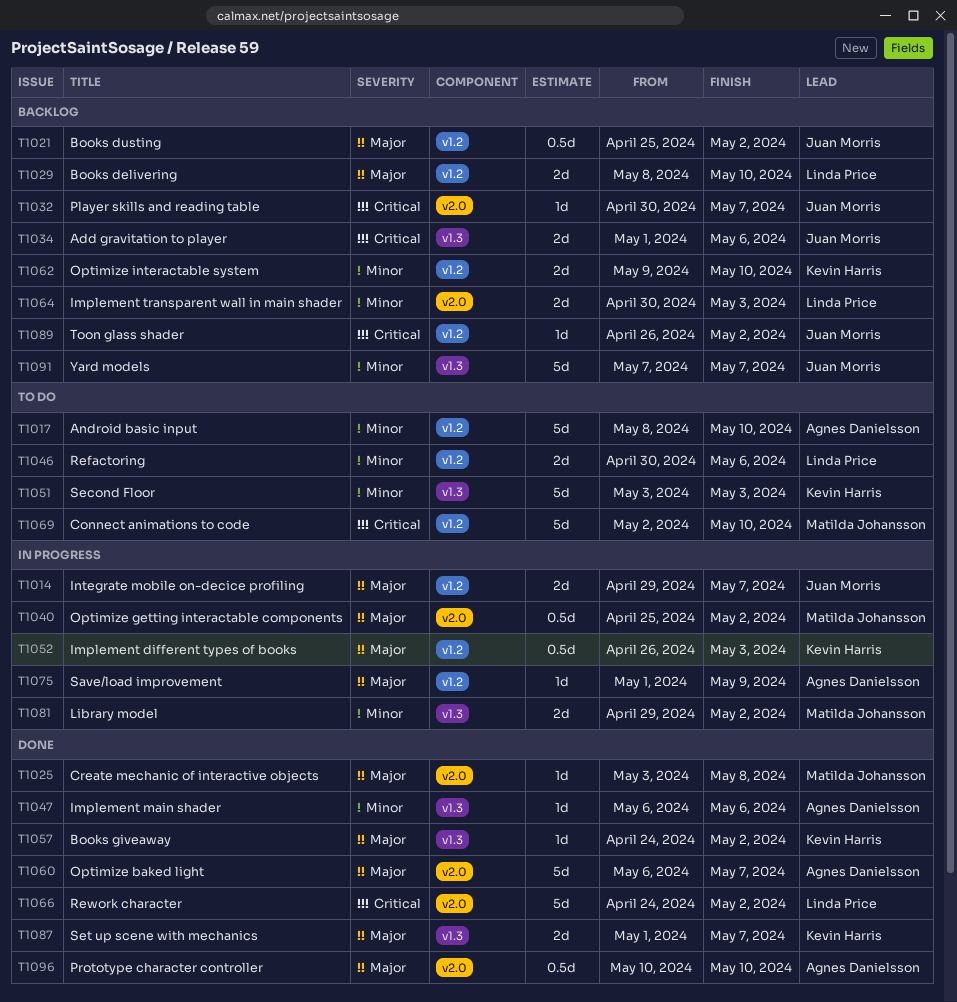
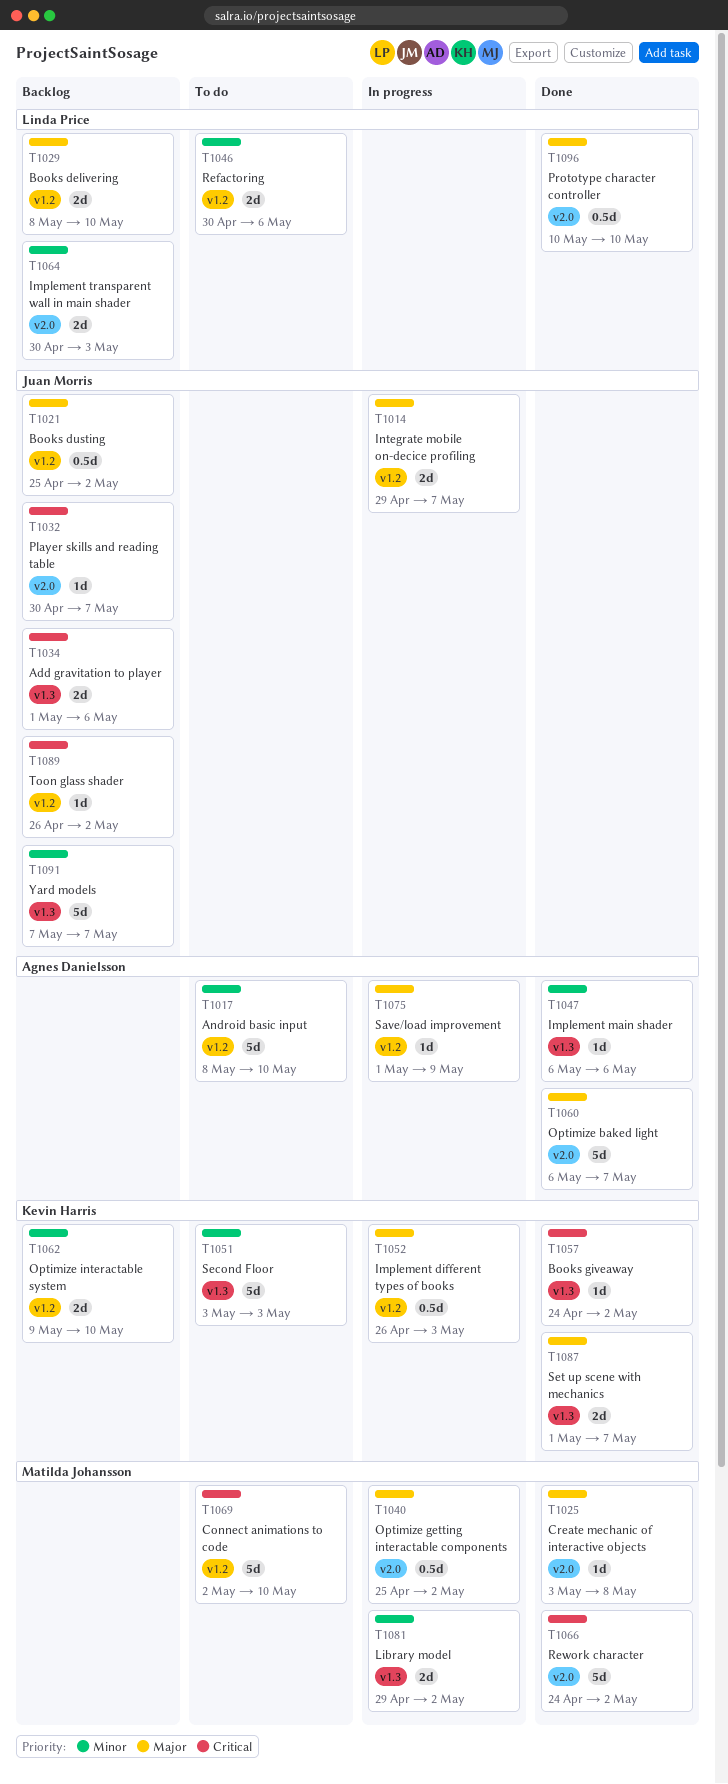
T1057, priority: Major -> Critical
T1066, owner: Linda Price -> Matilda Johansson
T1096, owner: Agnes Danielsson -> Linda Price

